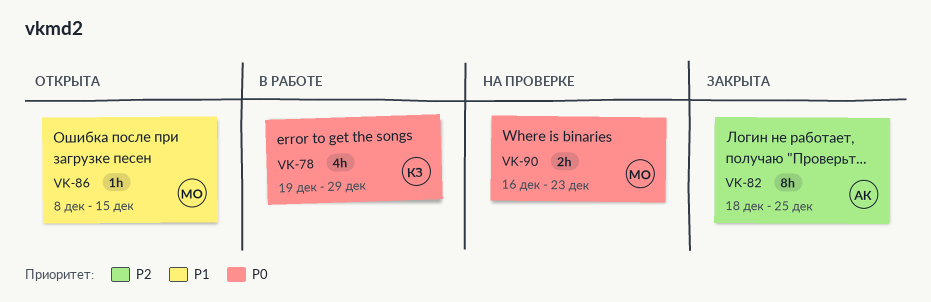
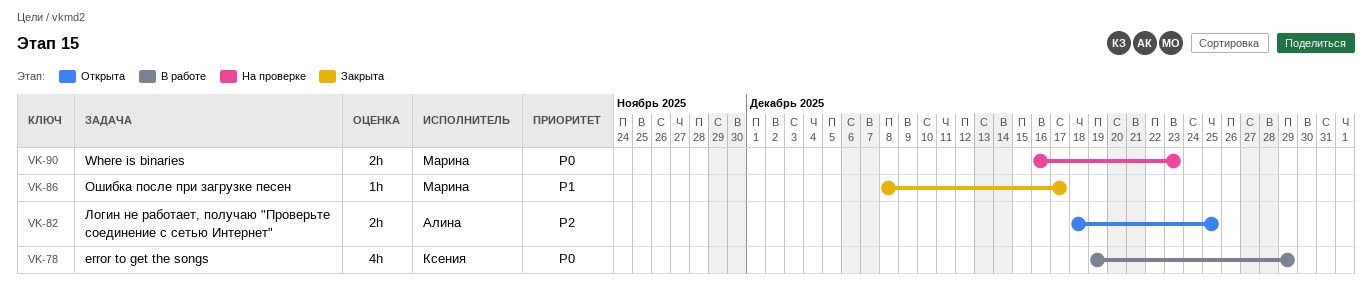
VK-82, status: Закрыта -> Открыта
VK-82, estimate: 8h -> 2h
VK-86, status: Открыта -> Закрыта
VK-86, due: Dec 15 -> Dec 17

